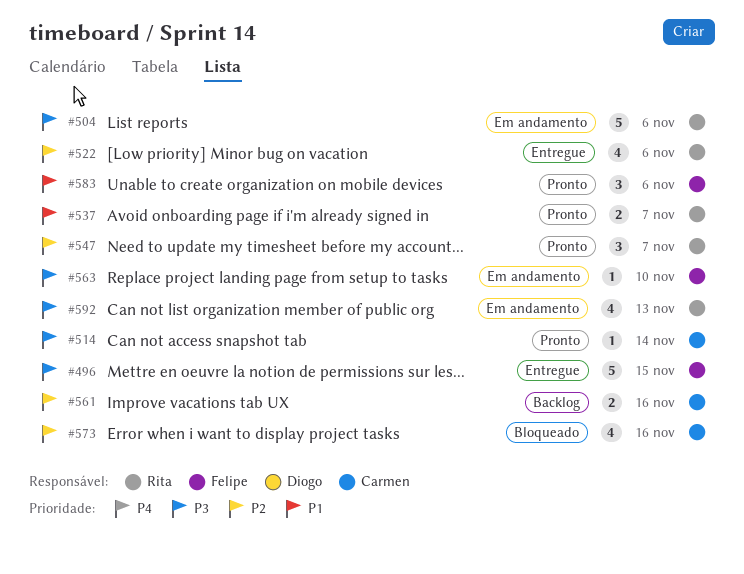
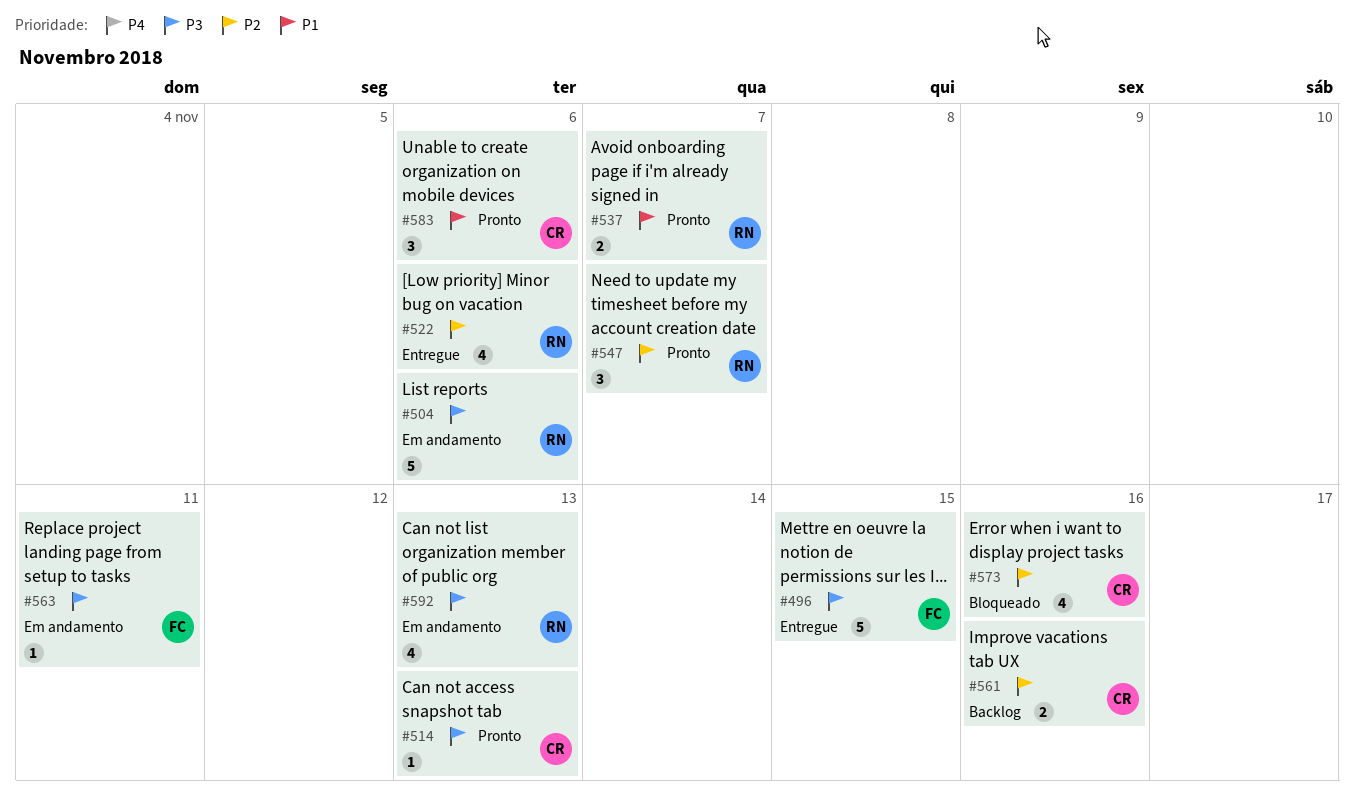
#514, due: Nov 14 -> Nov 13
#563, due: Nov 10 -> Nov 11
#583, owner: Felipe -> Carmen

